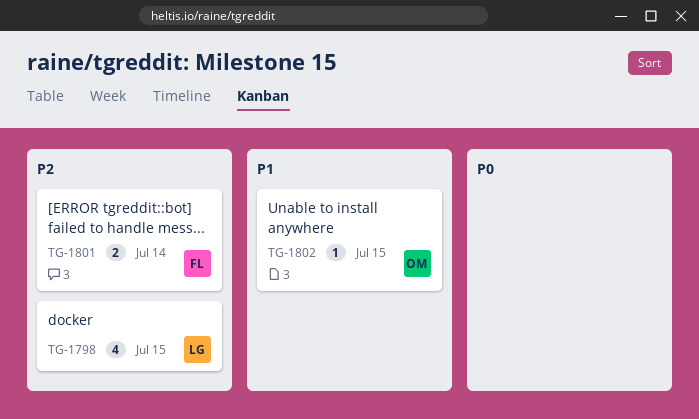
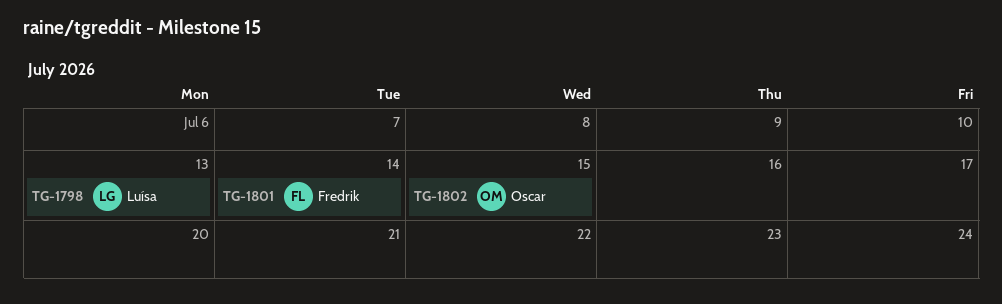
TG-1798, due: Jul 15 -> Jul 13

